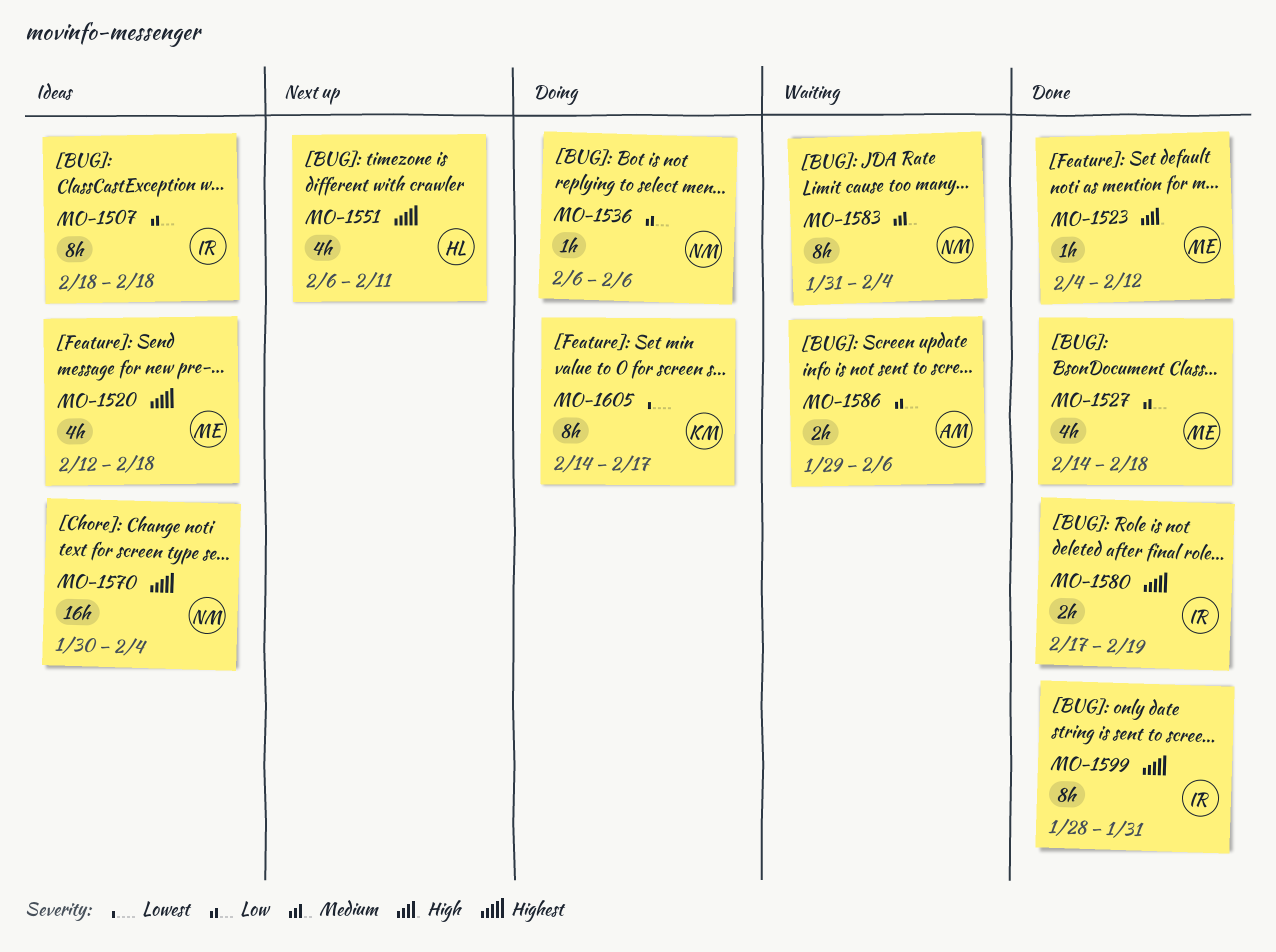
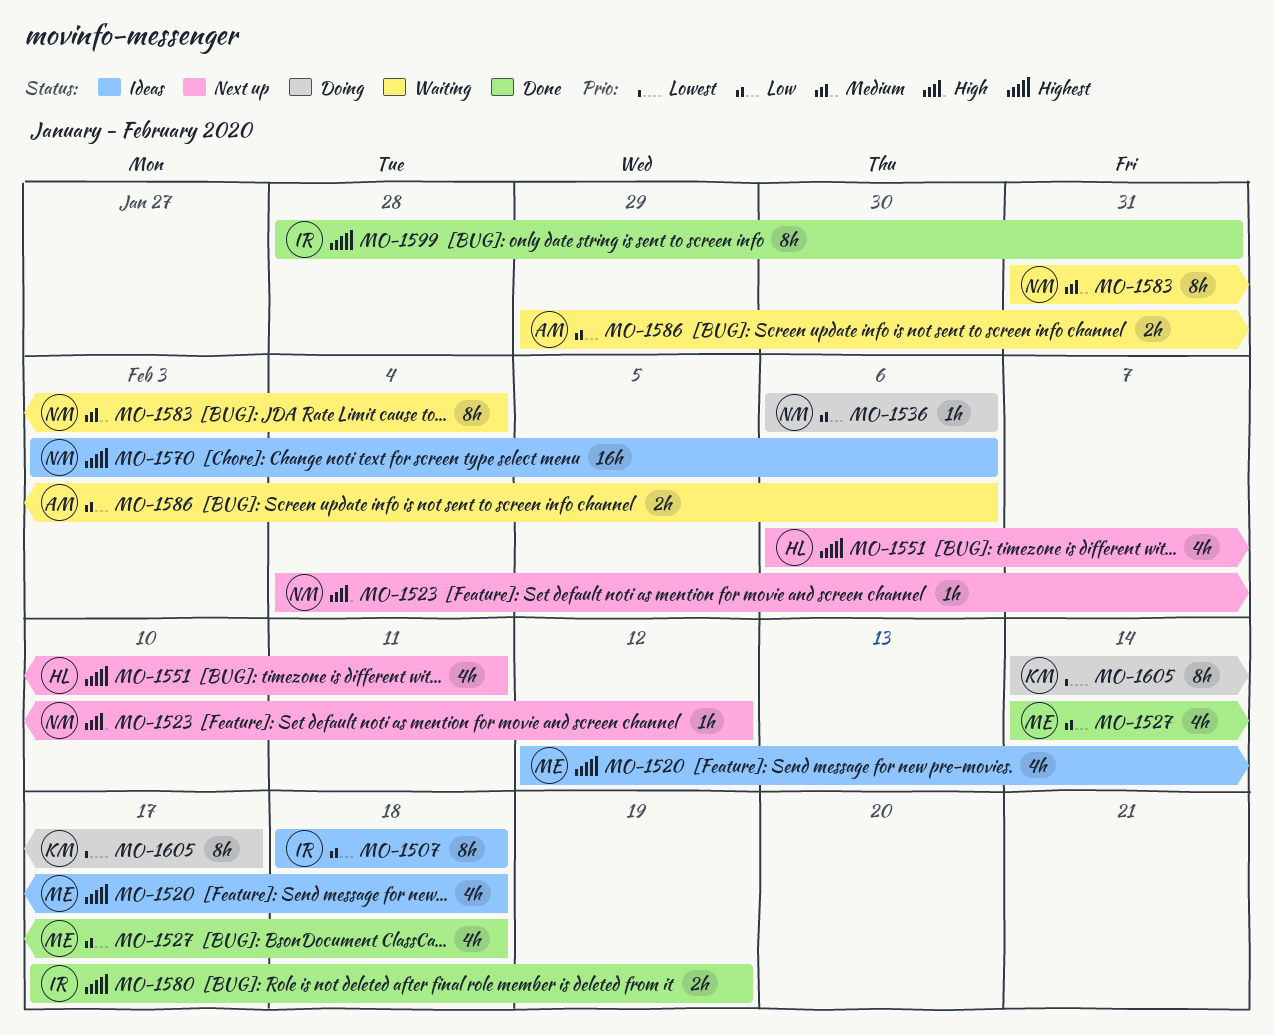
MO-1523, status: Done -> Next up
MO-1523, owner: ME -> NM
MO-1570, start: Jan 30 -> Feb 3
MO-1570, due: Feb 4 -> Feb 6

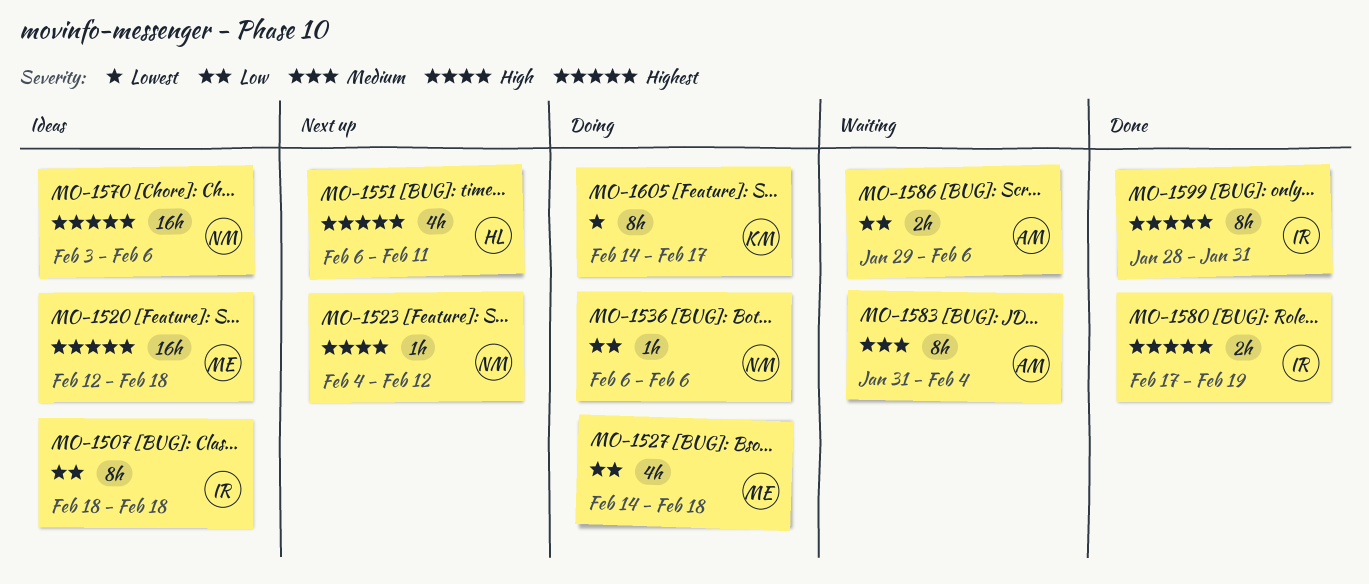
MO-1520, estimate: 4h -> 16h
MO-1527, status: Done -> Doing
MO-1583, owner: NM -> AM

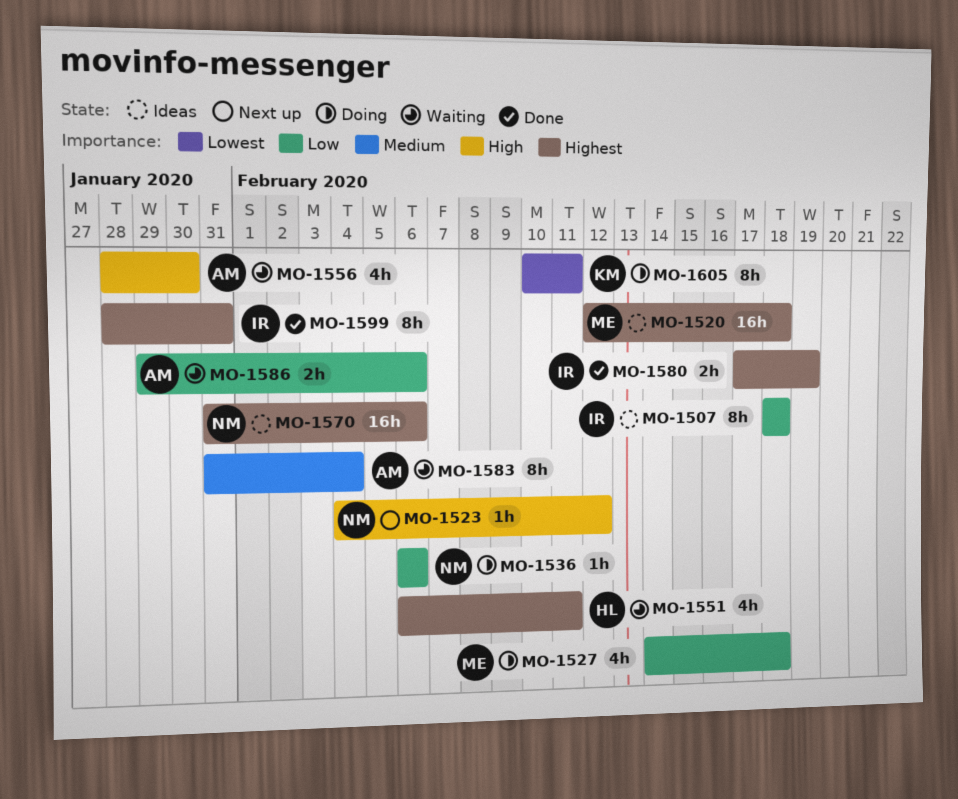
MO-1551, status: Next up -> Waiting
MO-1556: none -> present
MO-1570, start: Feb 3 -> Jan 31
MO-1605, start: Feb 14 -> Feb 10
MO-1605, due: Feb 17 -> Feb 11

